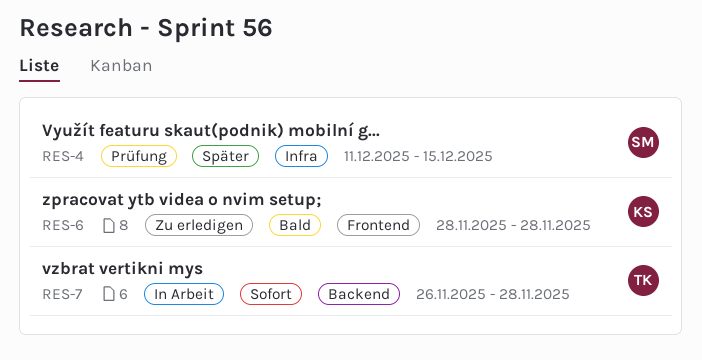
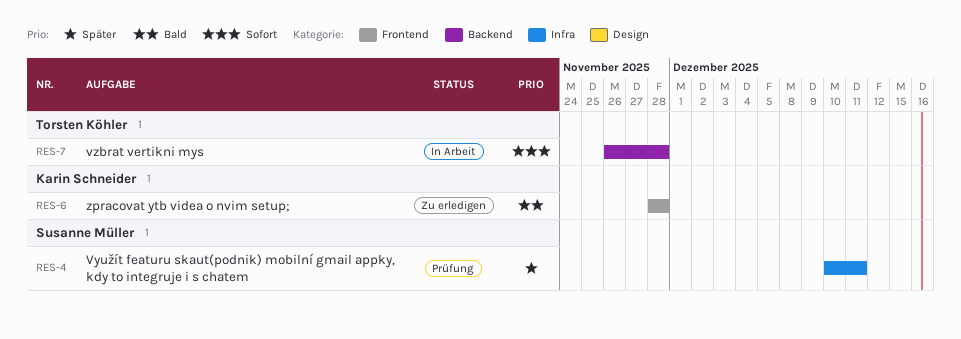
RES-4, start: Dec 11 -> Dec 10
RES-4, due: Dec 15 -> Dec 11

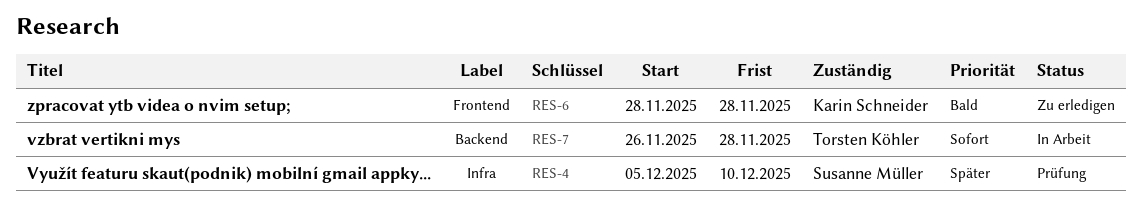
RES-4, start: Dec 10 -> Dec 5
RES-4, due: Dec 11 -> Dec 10

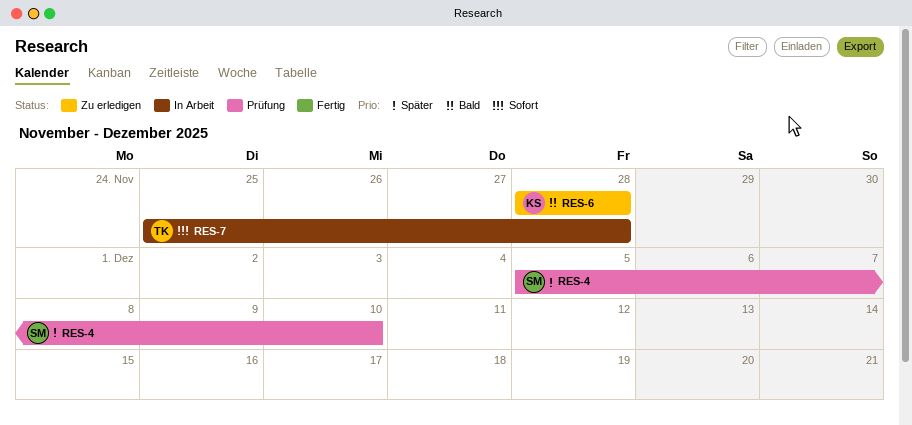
RES-7, start: Nov 26 -> Nov 25

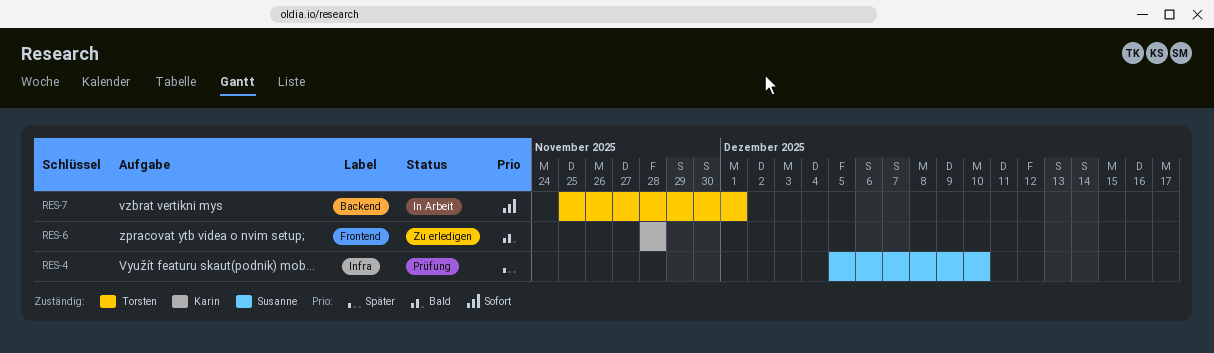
RES-7, due: Nov 28 -> Dec 1

